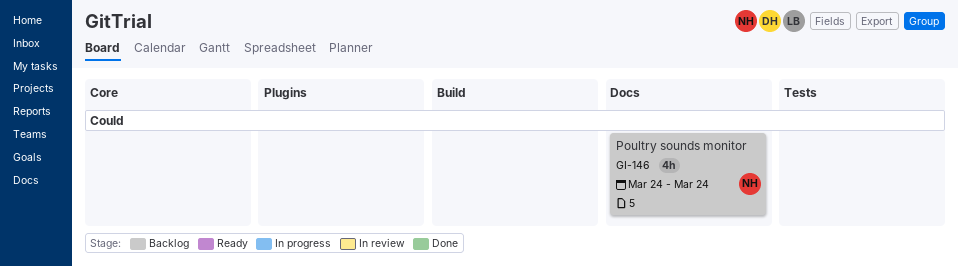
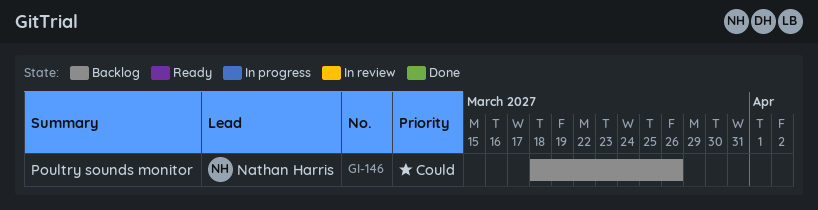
GI-146, start: Mar 24 -> Mar 18
GI-146, due: Mar 24 -> Mar 26

